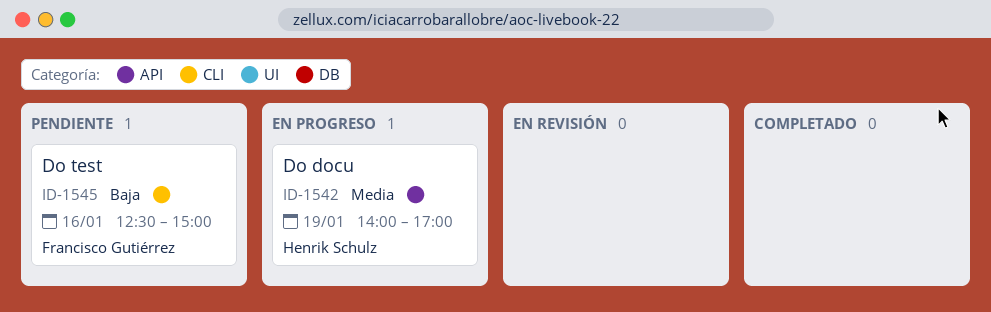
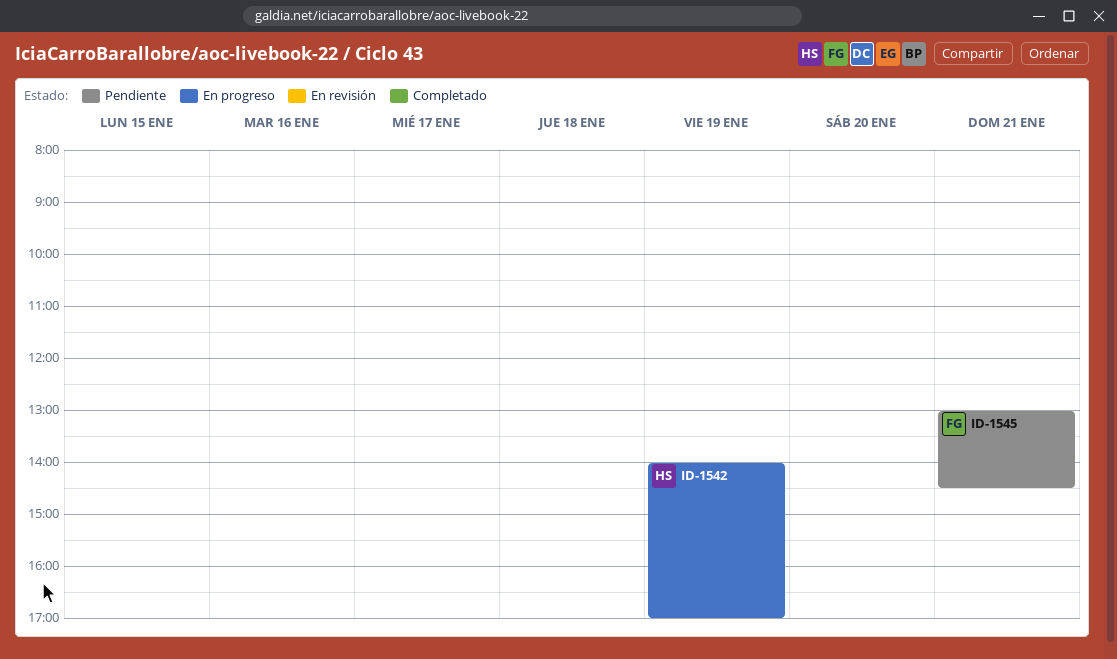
ID-1545, day: Jan 16 -> Jan 21
ID-1545, begins: 12:30 -> 13:00
ID-1545, ends: 15:00 -> 14:30

